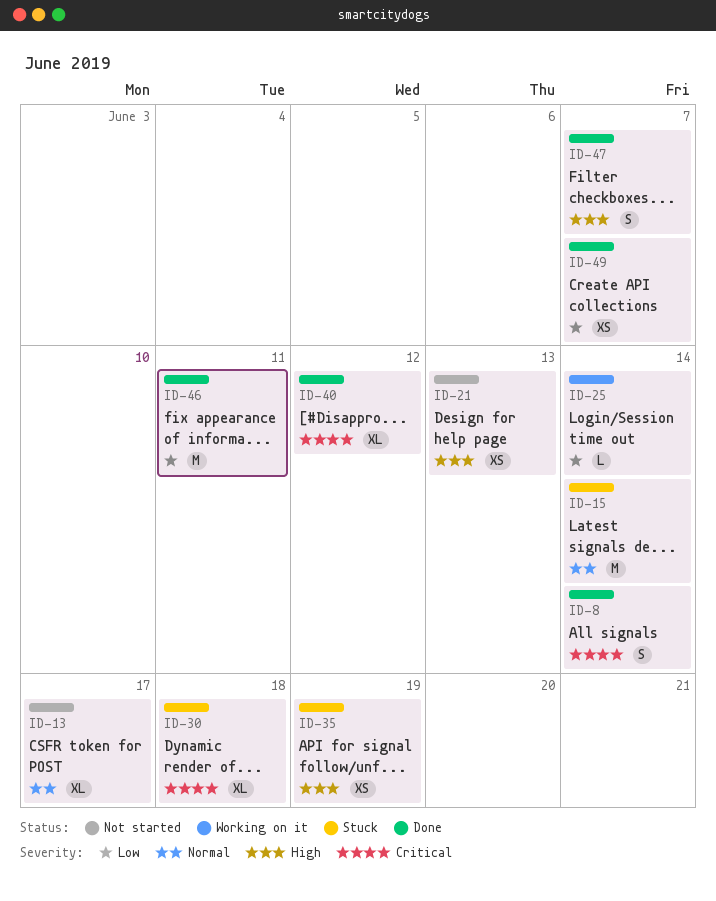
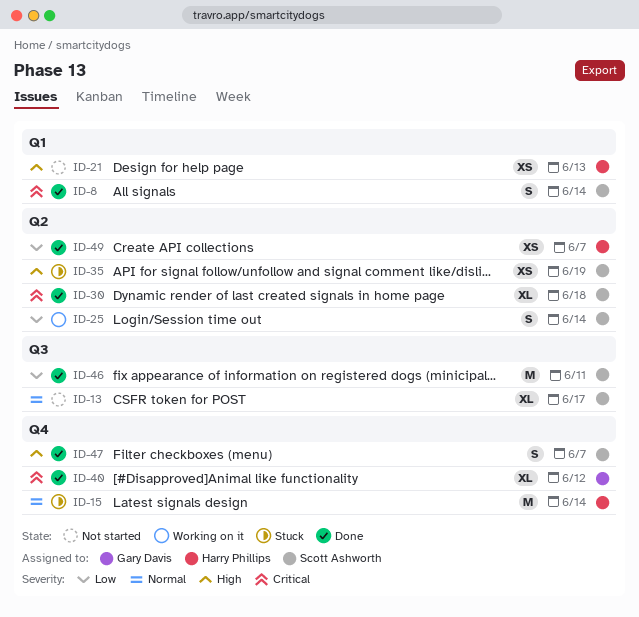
ID-25, estimate: L -> S
ID-30, status: Stuck -> Done

